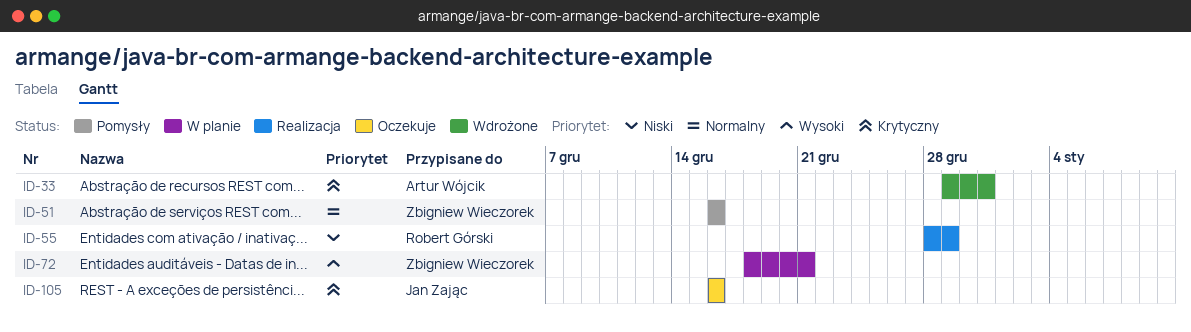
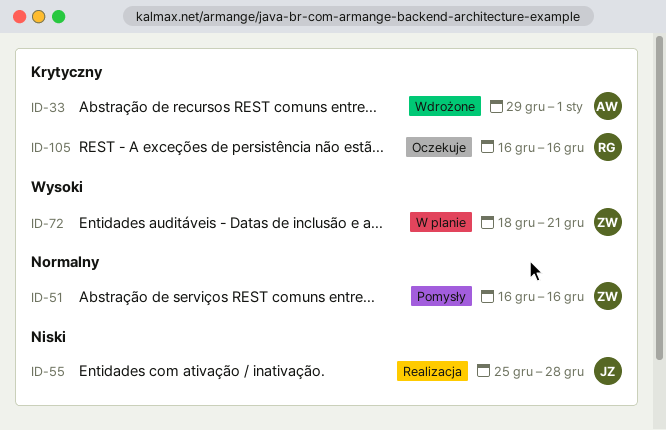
ID-33, due: Dec 31 -> Jan 1
ID-55, owner: Robert Górski -> Jan Zając
ID-55, start: Dec 28 -> Dec 25
ID-55, due: Dec 29 -> Dec 28
ID-105, owner: Jan Zając -> Robert Górski

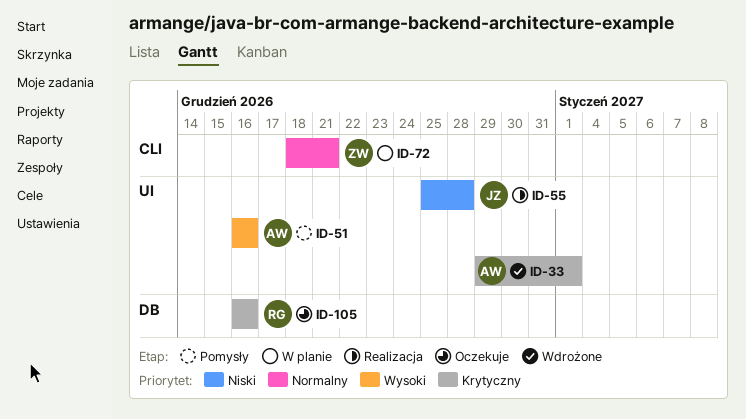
ID-51, owner: ZW -> AW
ID-51, priority: Normalny -> Wysoki
ID-72, priority: Wysoki -> Normalny

